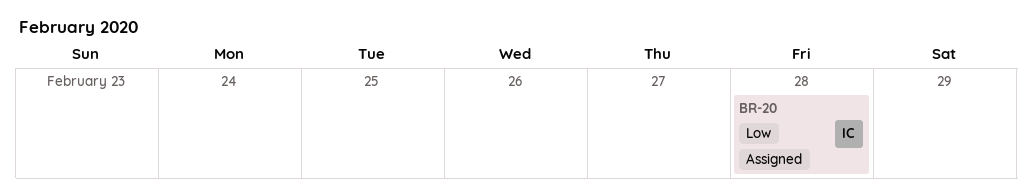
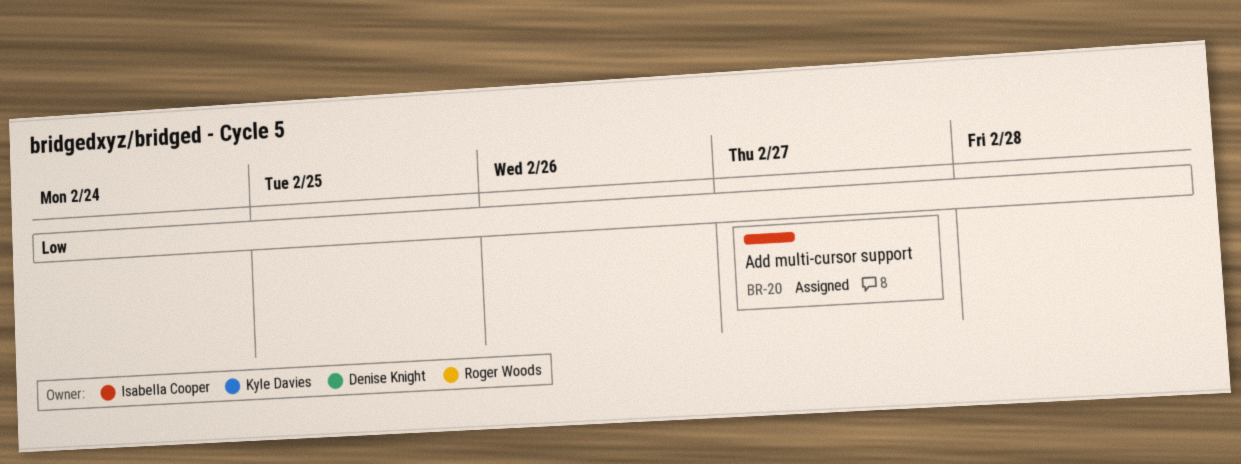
BR-20, due: Feb 28 -> Feb 27

